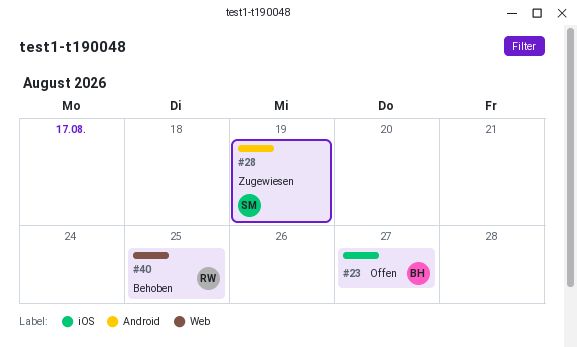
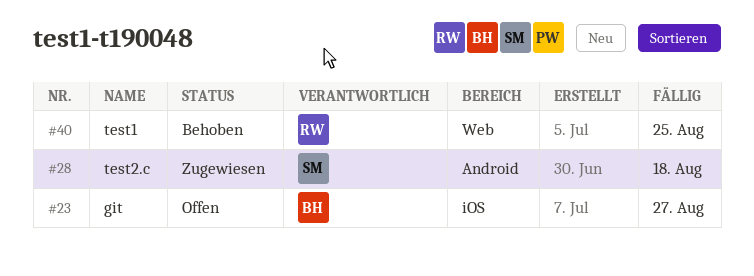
#28, due: Aug 19 -> Aug 18

